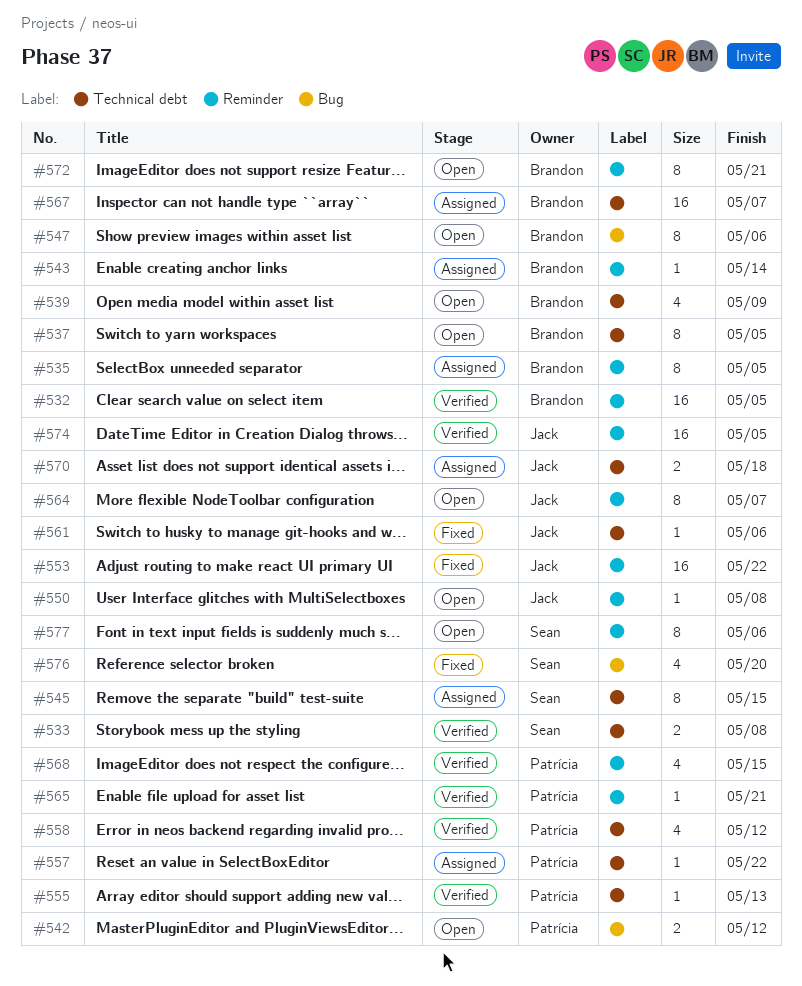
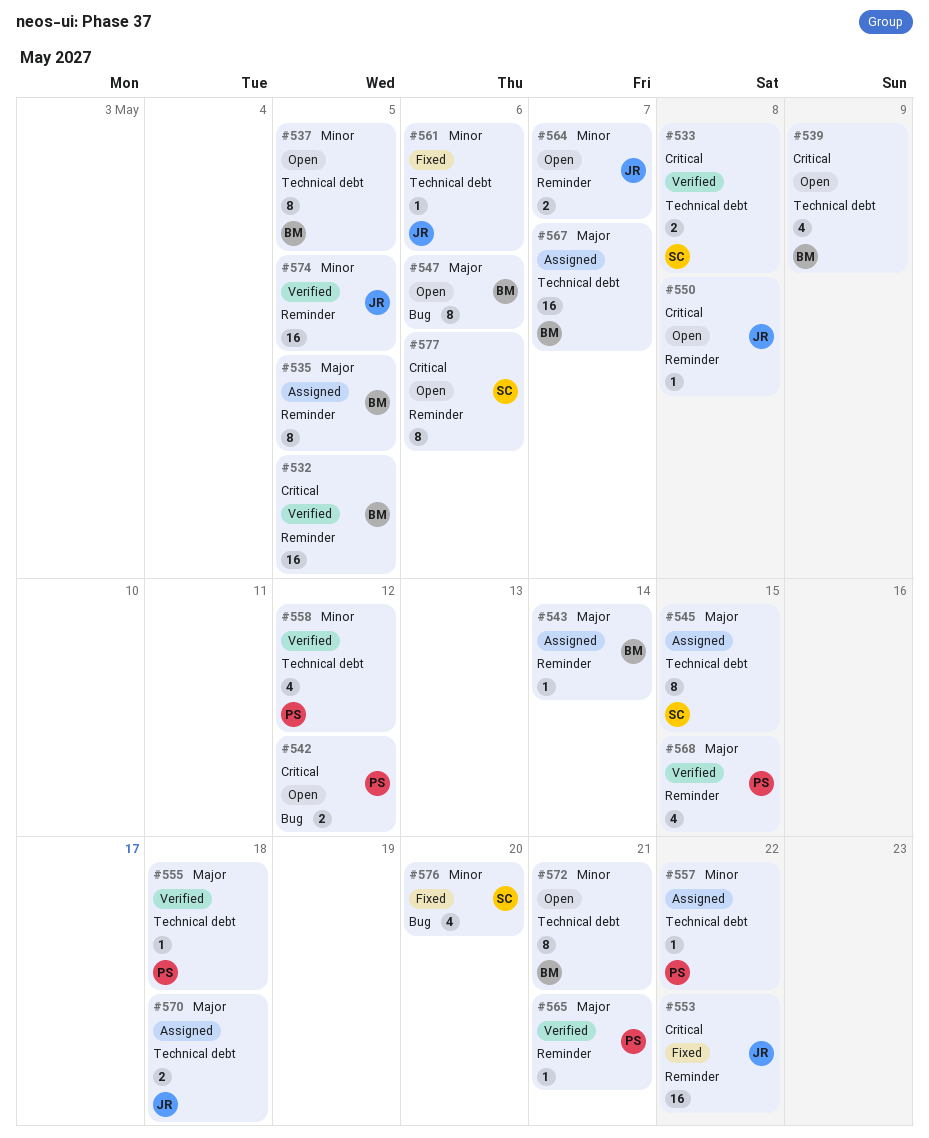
#555, due: May 13 -> May 18
#564, estimate: 8 -> 2
#572, label: Reminder -> Technical debt

